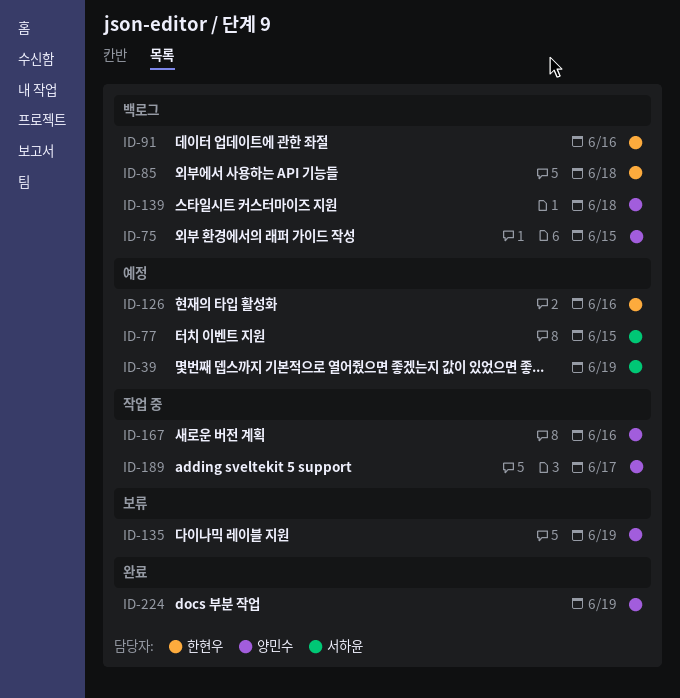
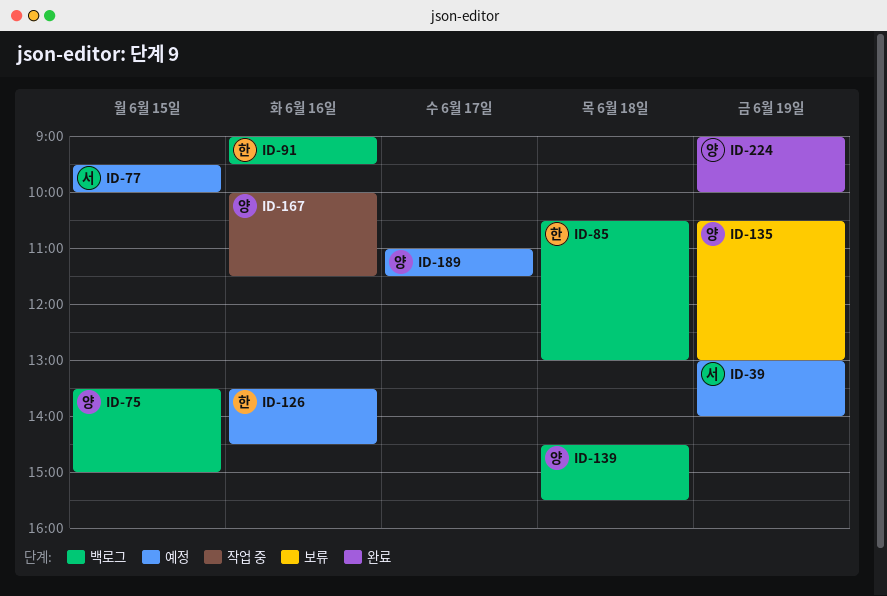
ID-189, status: 작업 중 -> 예정

